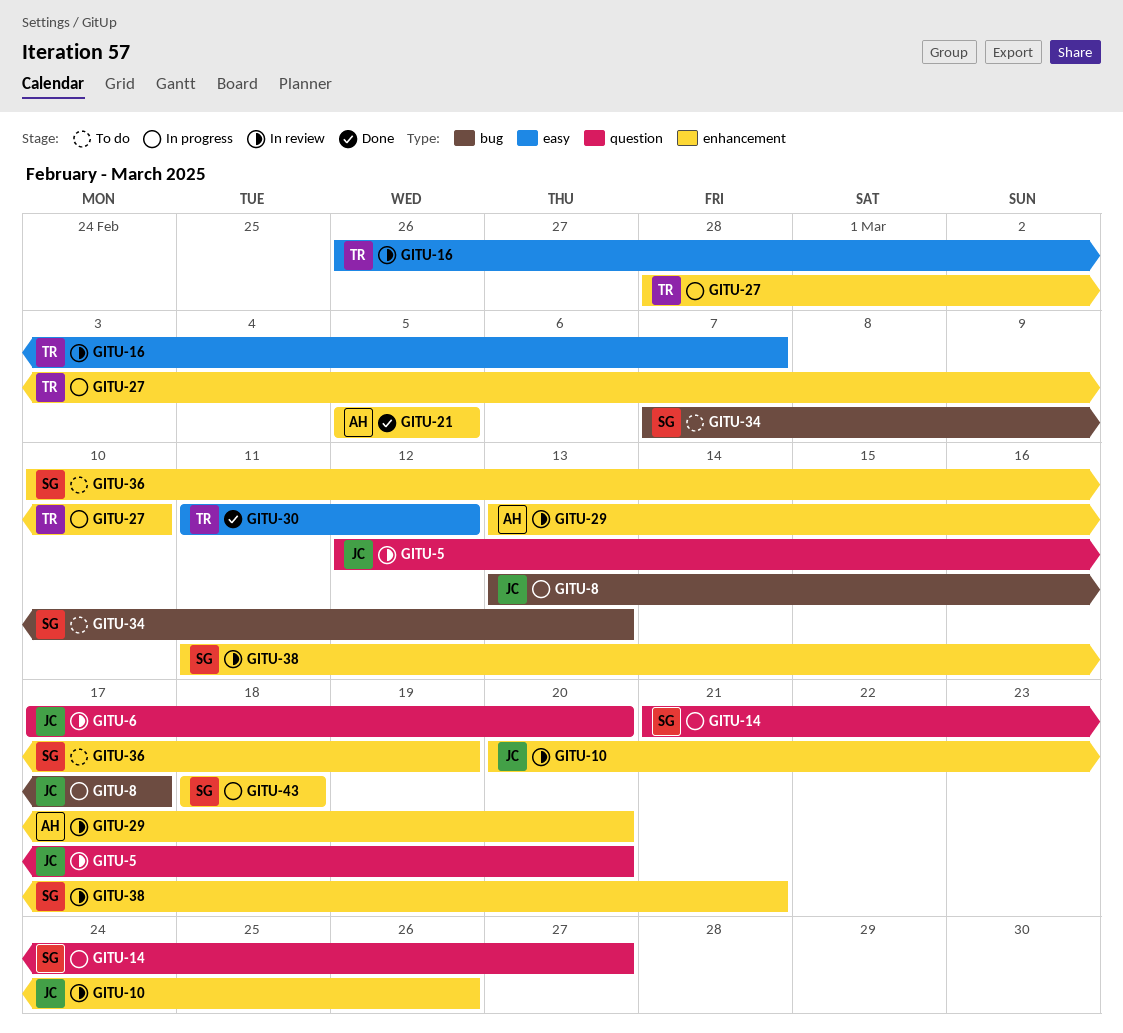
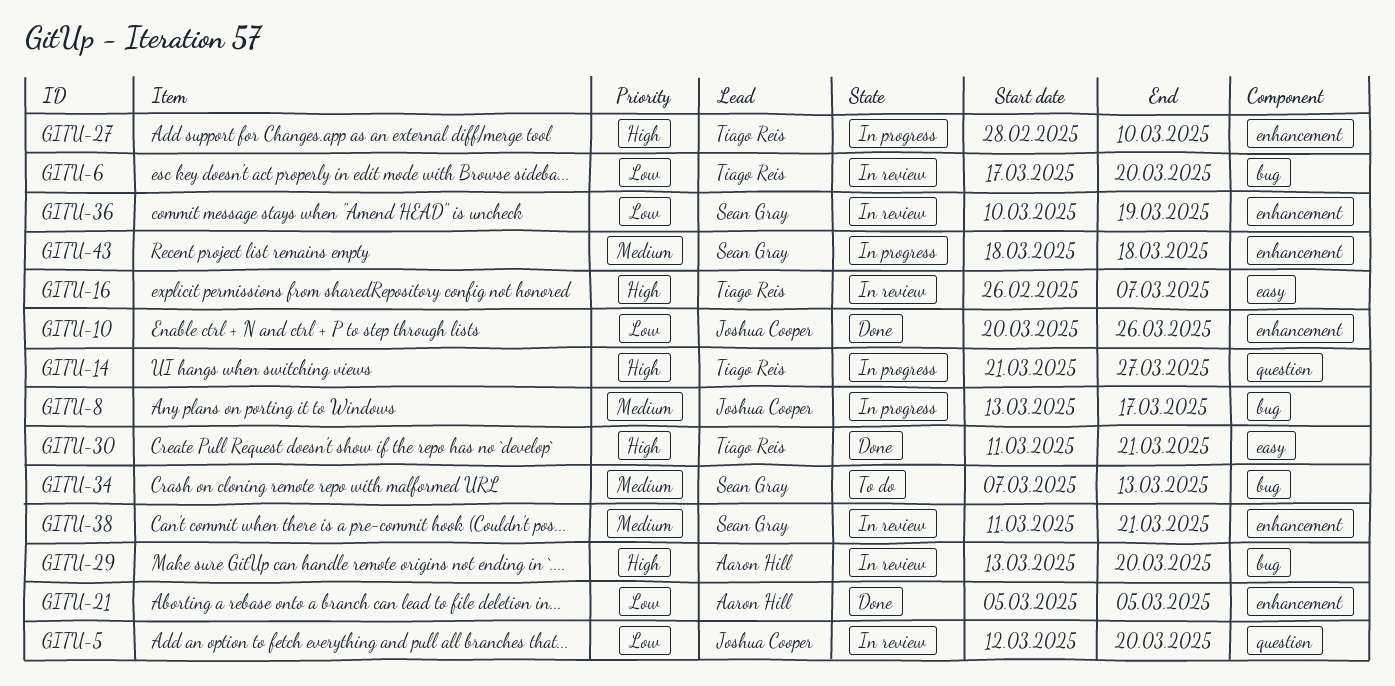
GITU-6, owner: Joshua Cooper -> Tiago Reis
GITU-6, label: question -> bug
GITU-10, status: In review -> Done
GITU-14, owner: Sean Gray -> Tiago Reis
GITU-29, label: enhancement -> bug
GITU-30, due: Mar 12 -> Mar 21
GITU-36, status: To do -> In review

